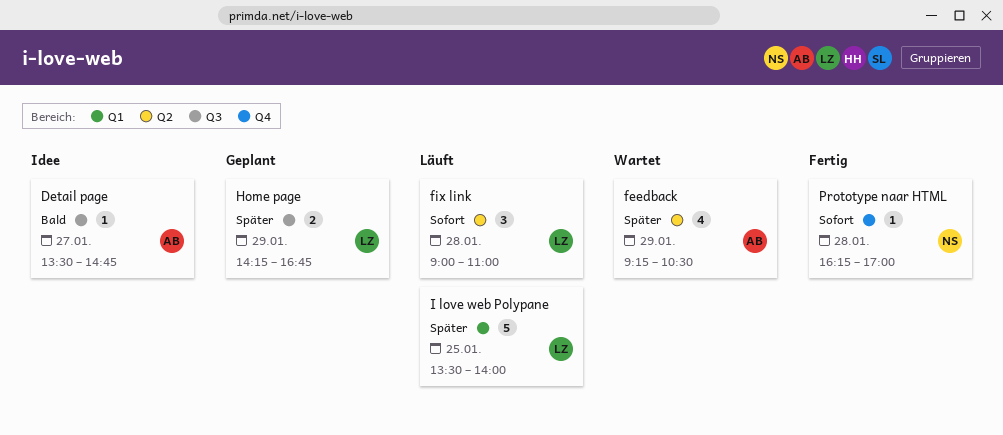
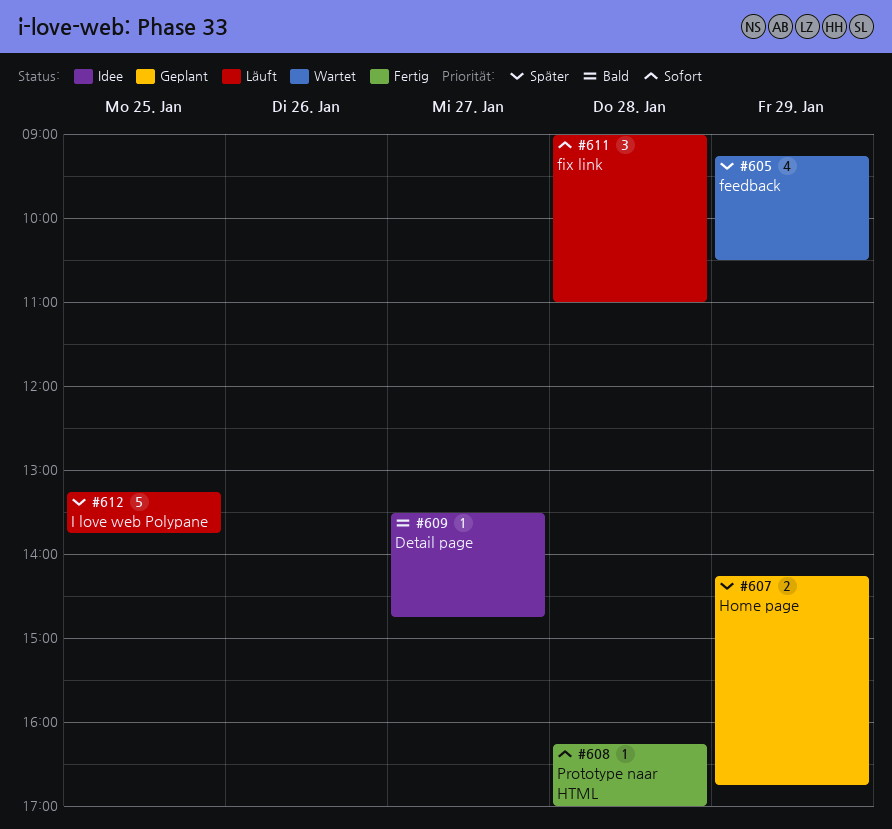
I love web Polypane, begins: 13:30 -> 13:15
I love web Polypane, ends: 14:00 -> 13:45

